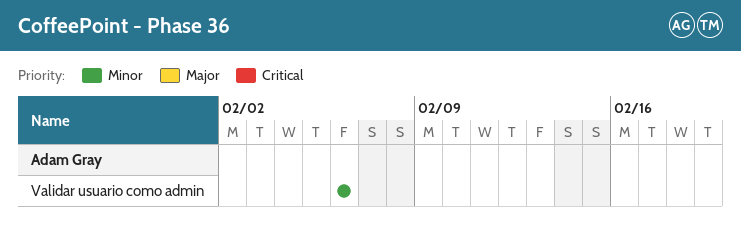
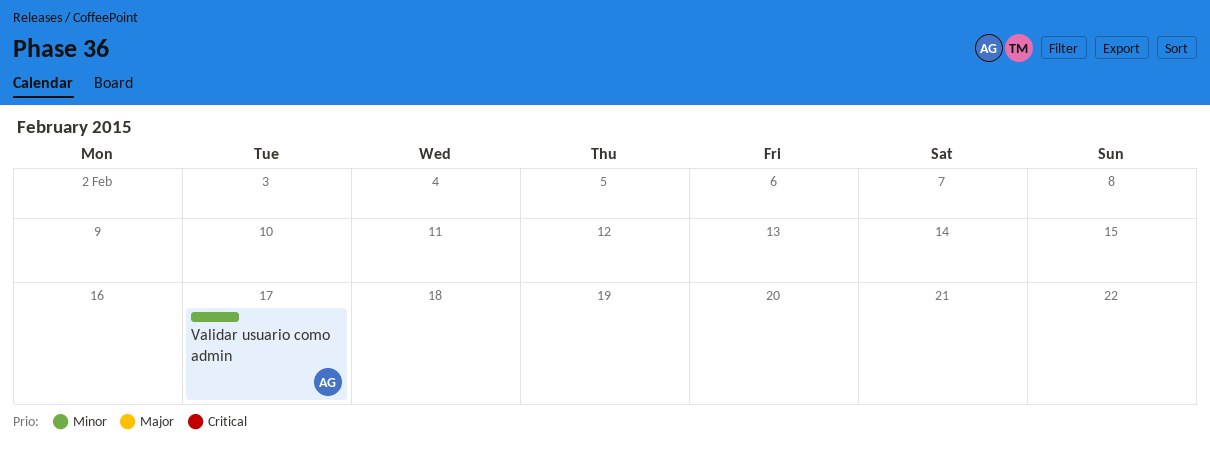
Validar usuario como admin, due: Feb 6 -> Feb 17

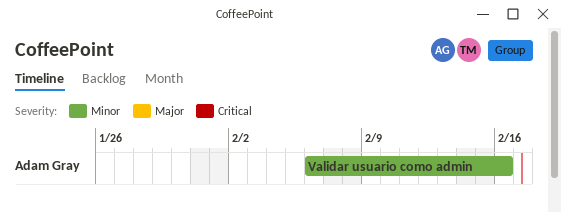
Validar usuario como admin, due: Feb 17 -> Feb 16

